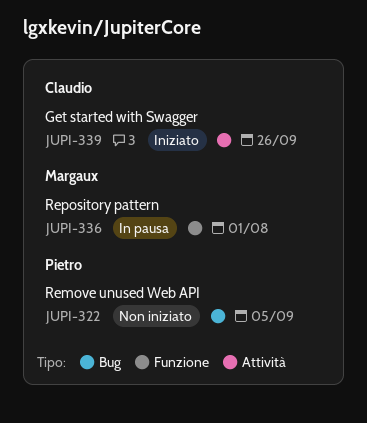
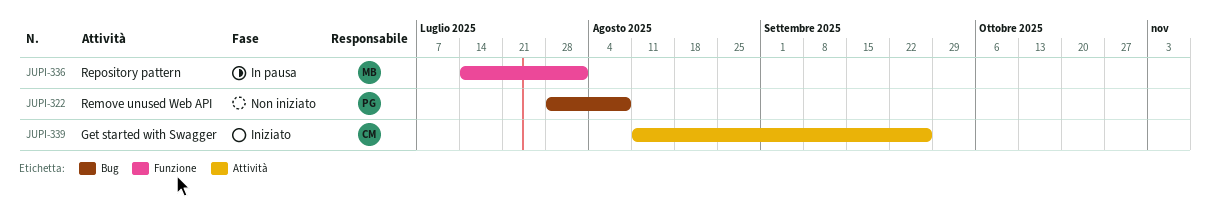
JUPI-322, due: Sep 5 -> Aug 8

